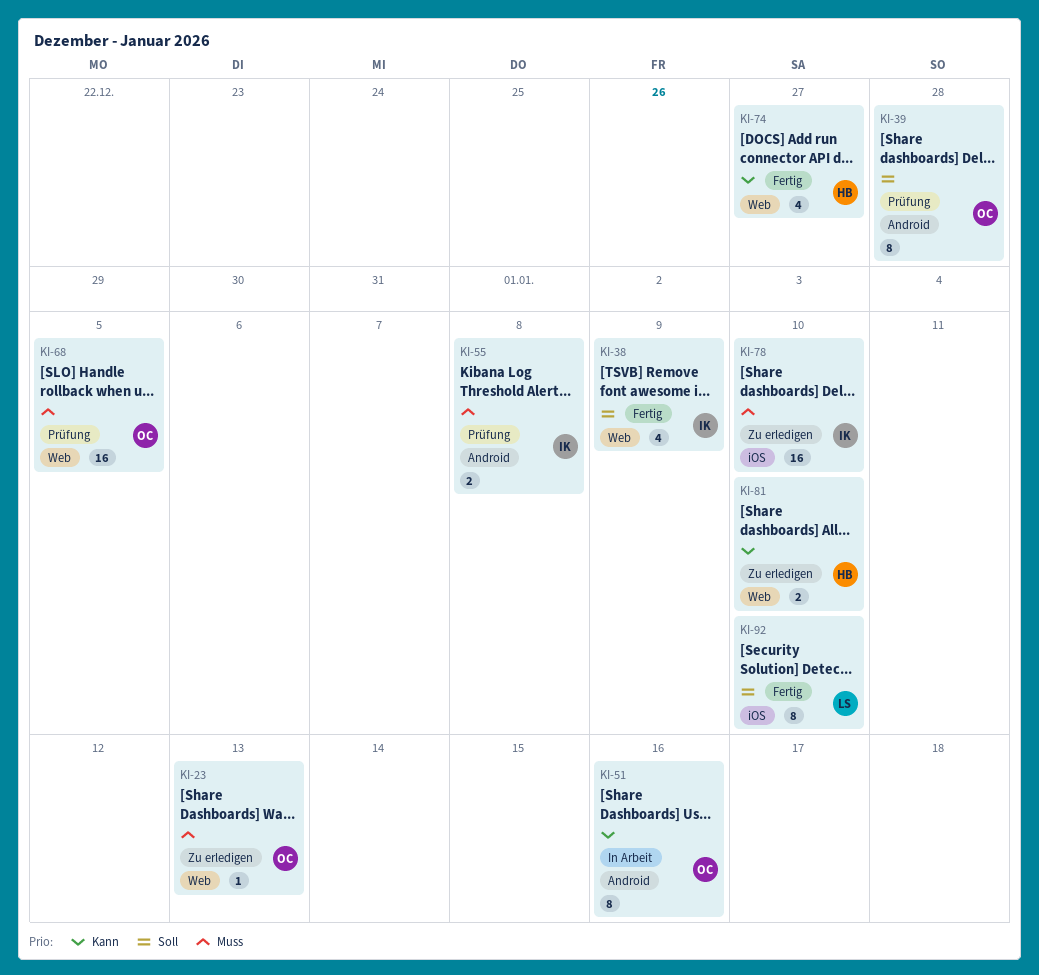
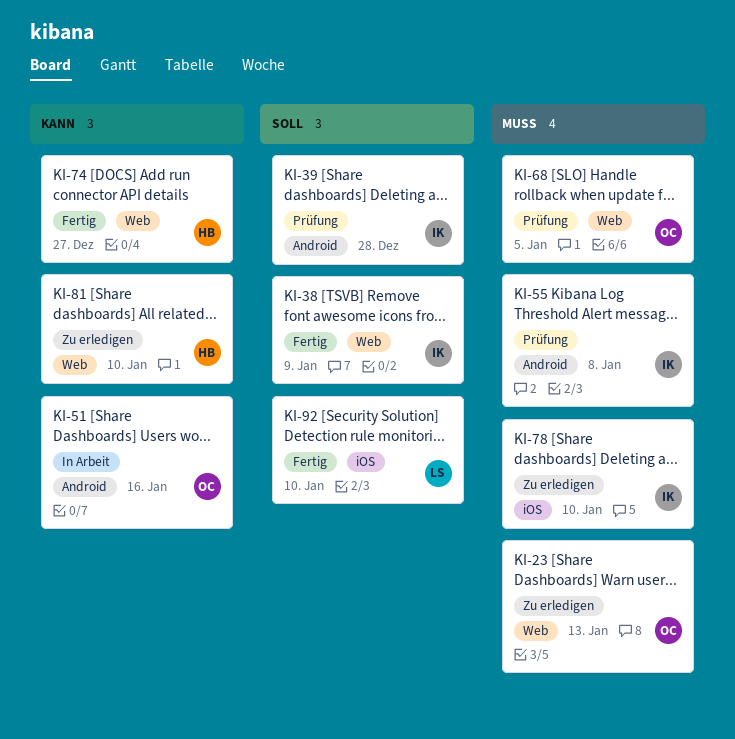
KI-39, owner: OC -> IK

